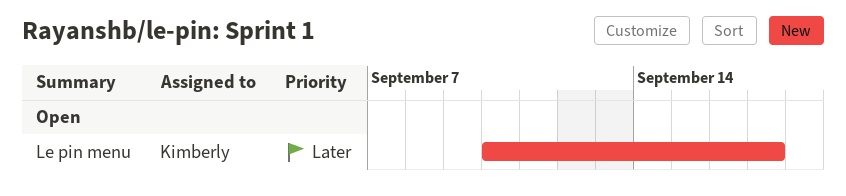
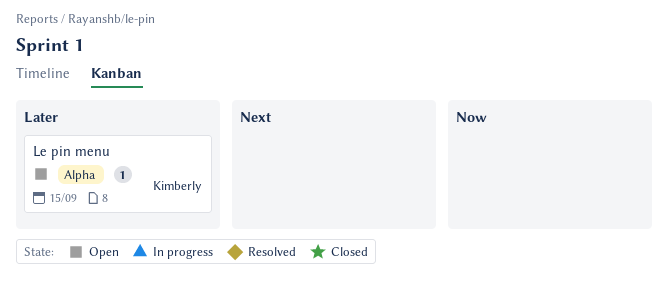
Le pin menu, due: Sep 17 -> Sep 15

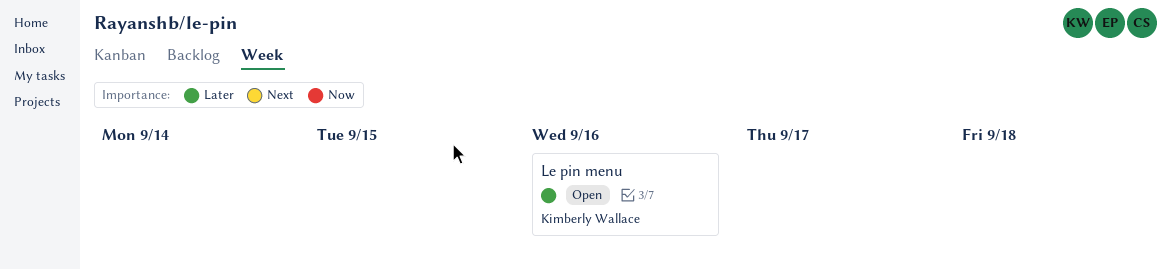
Le pin menu, due: Sep 15 -> Sep 16

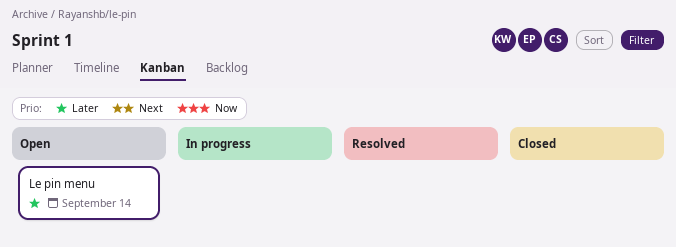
Le pin menu, due: Sep 16 -> Sep 14

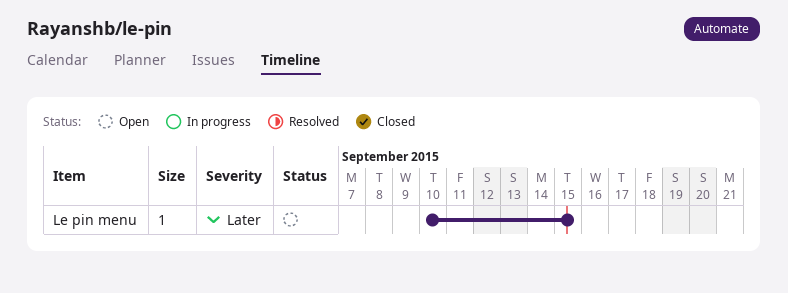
Le pin menu, due: Sep 14 -> Sep 15

